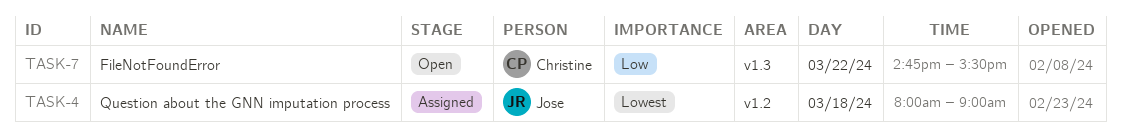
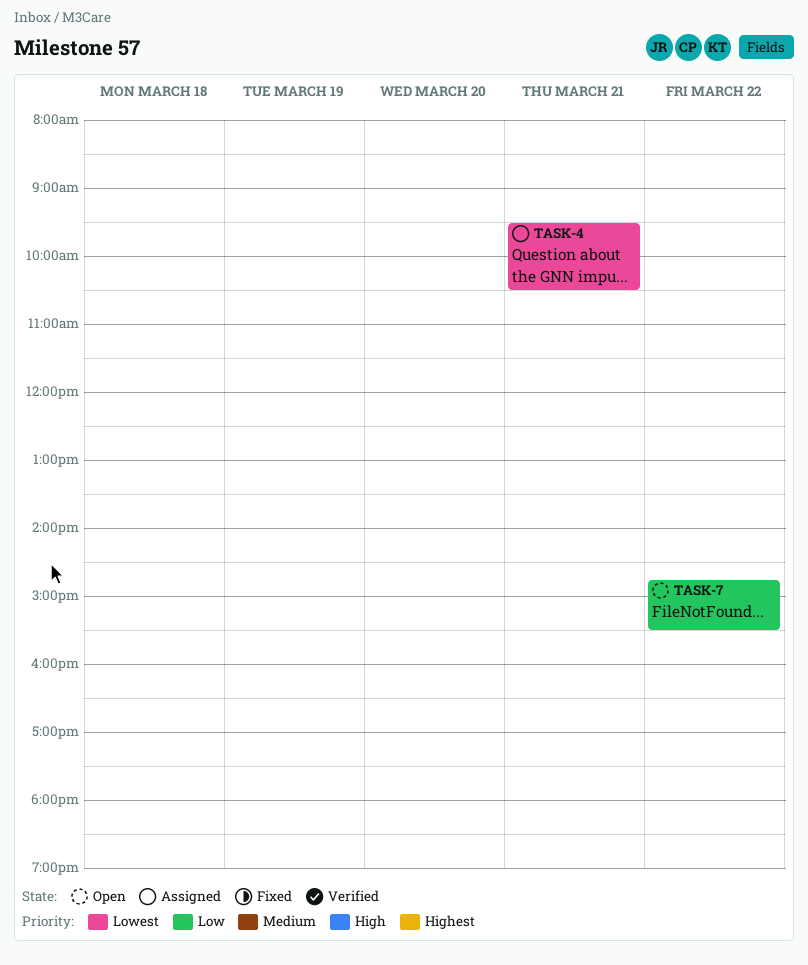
TASK-4, day: Mar 18 -> Mar 21
TASK-4, begins: 08:00 -> 09:30
TASK-4, ends: 09:00 -> 10:30

